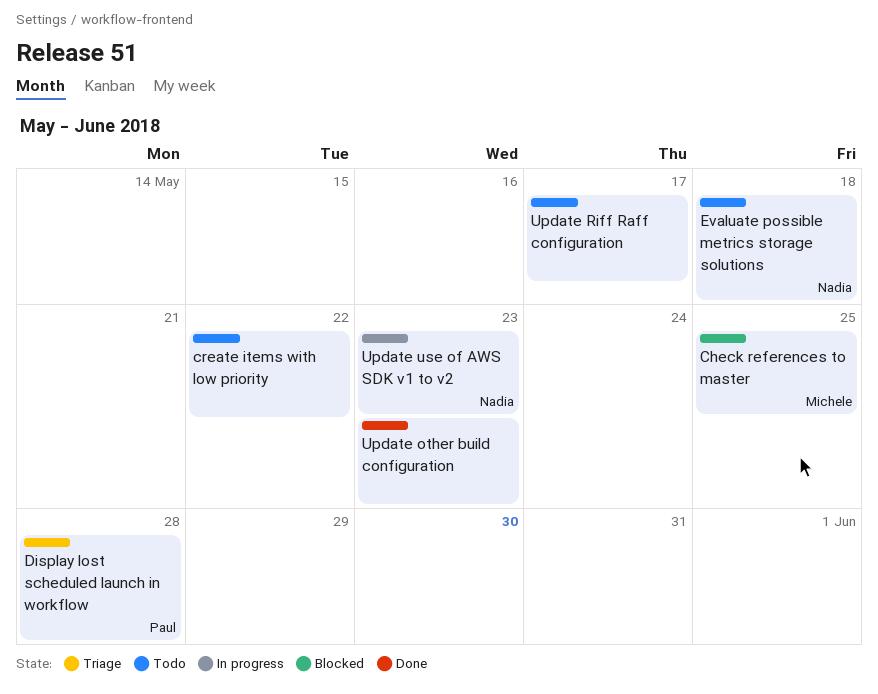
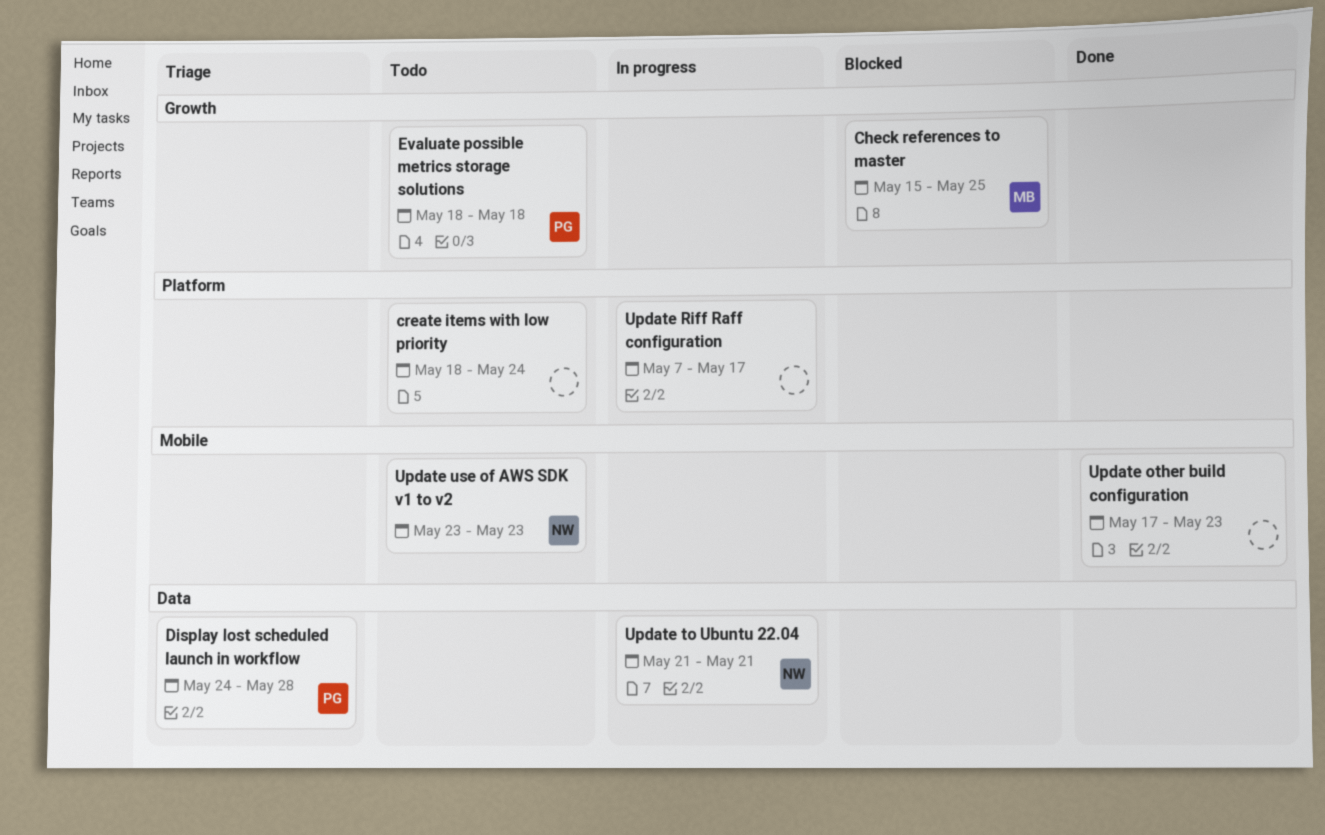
create items with low priority, due: May 22 -> May 24
Evaluate possible metrics storage solutions, owner: Nadia -> Paul
Update Riff Raff configuration, status: Todo -> In progress
Update to Ubuntu 22.04: none -> present
Update use of AWS SDK v1 to v2, status: In progress -> Todo

